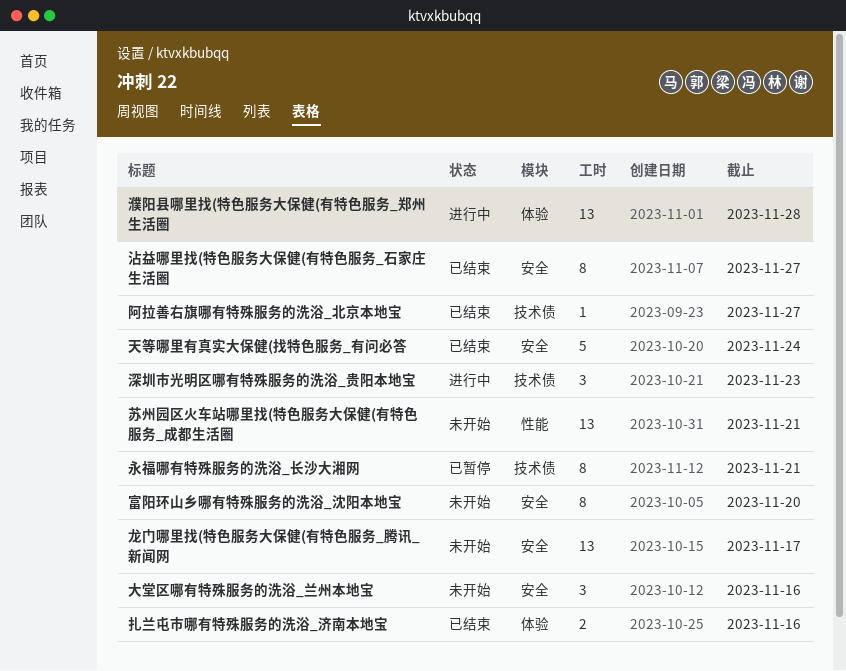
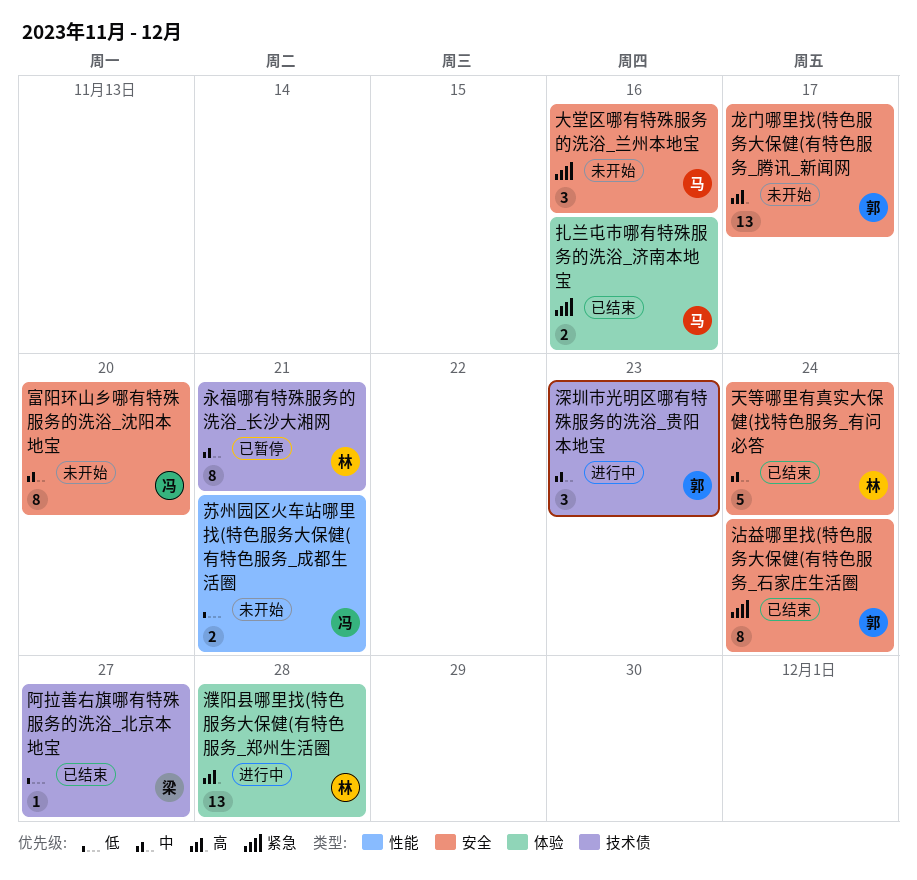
沾益哪里找(特色服务大保健(有特色服务_石家庄生活圈, due: Nov 27 -> Nov 24
苏州园区火车站哪里找(特色服务大保健(有特色服务_成都生活圈, estimate: 13 -> 2

